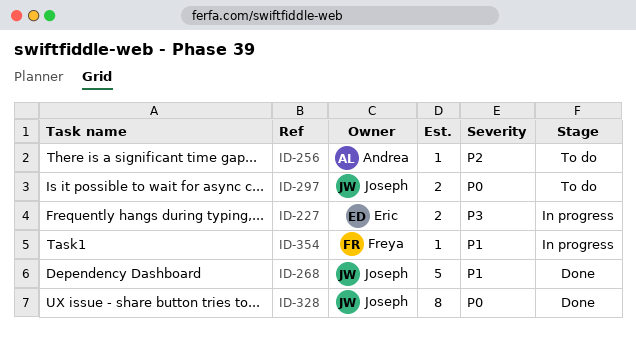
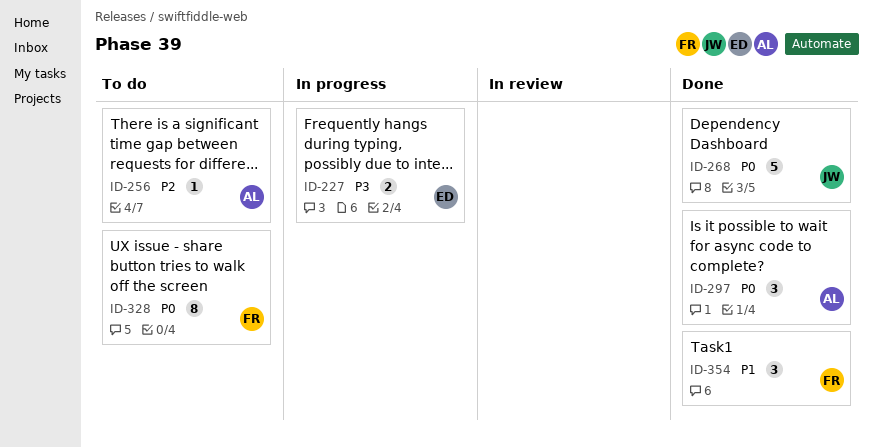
ID-268, priority: P1 -> P0
ID-297, status: To do -> Done
ID-297, owner: Joseph -> Andrea
ID-297, estimate: 2 -> 3
ID-328, status: Done -> To do
ID-328, owner: Joseph -> Freya
ID-354, status: In progress -> Done
ID-354, estimate: 1 -> 3

